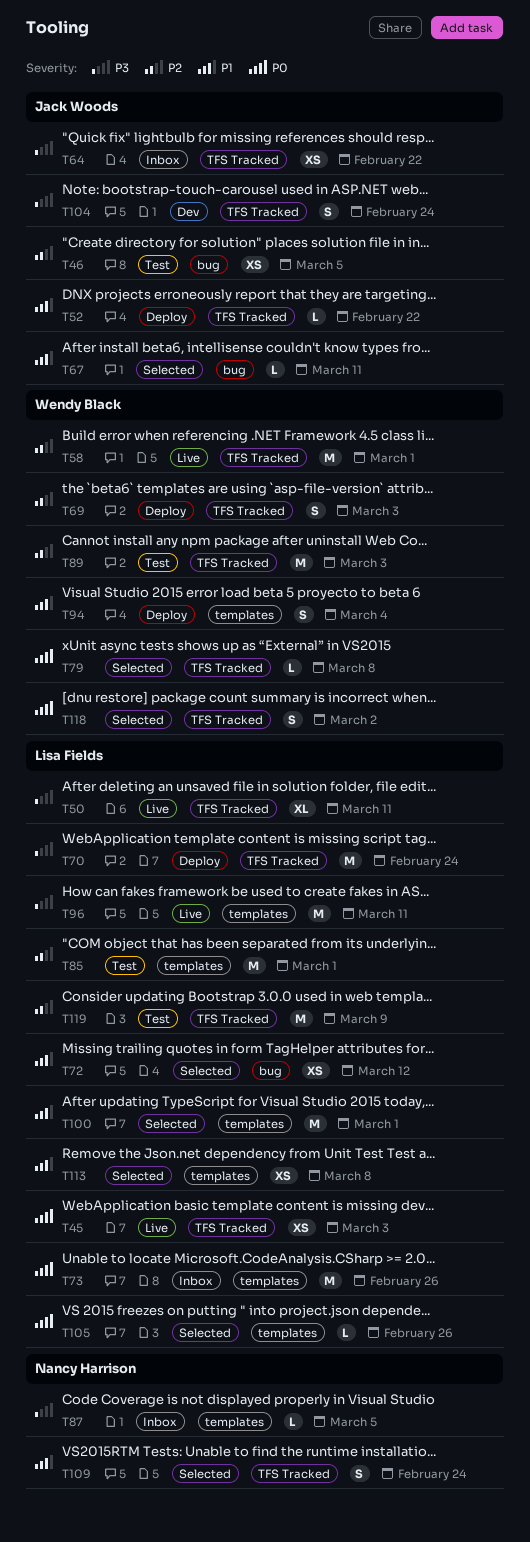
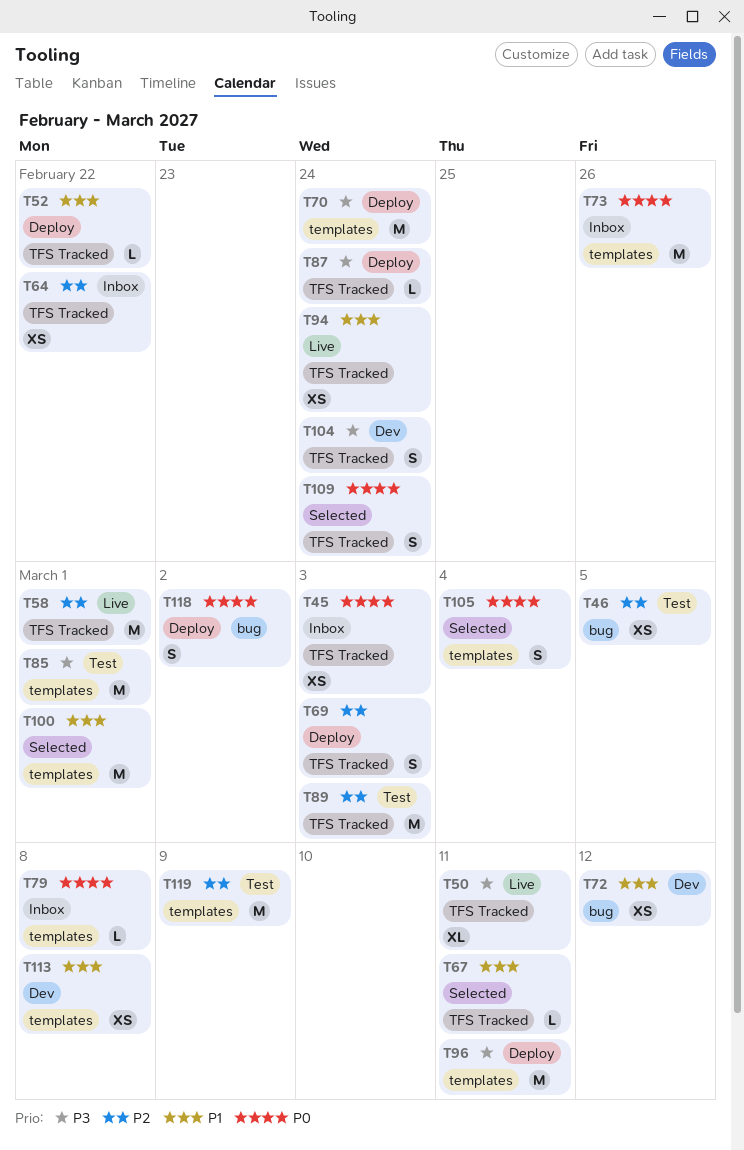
T45, status: Live -> Inbox
T64, priority: P3 -> P2
T67, label: bug -> TFS Tracked
T70, label: TFS Tracked -> templates
T72, status: Selected -> Dev
T79, status: Selected -> Inbox
T79, label: TFS Tracked -> templates
T85, priority: P2 -> P3
T87, status: Inbox -> Deploy
T87, label: templates -> TFS Tracked
T87, due: Mar 5 -> Feb 24
T94, status: Deploy -> Live
T94, label: templates -> TFS Tracked
T94, estimate: S -> XS
T94, due: Mar 4 -> Feb 24
T96, status: Live -> Deploy
T105, estimate: L -> S
T105, due: Feb 26 -> Mar 4
T109, priority: P1 -> P0
T113, status: Selected -> Dev
T118, status: Selected -> Deploy
T118, label: TFS Tracked -> bug
T119, label: TFS Tracked -> templates

